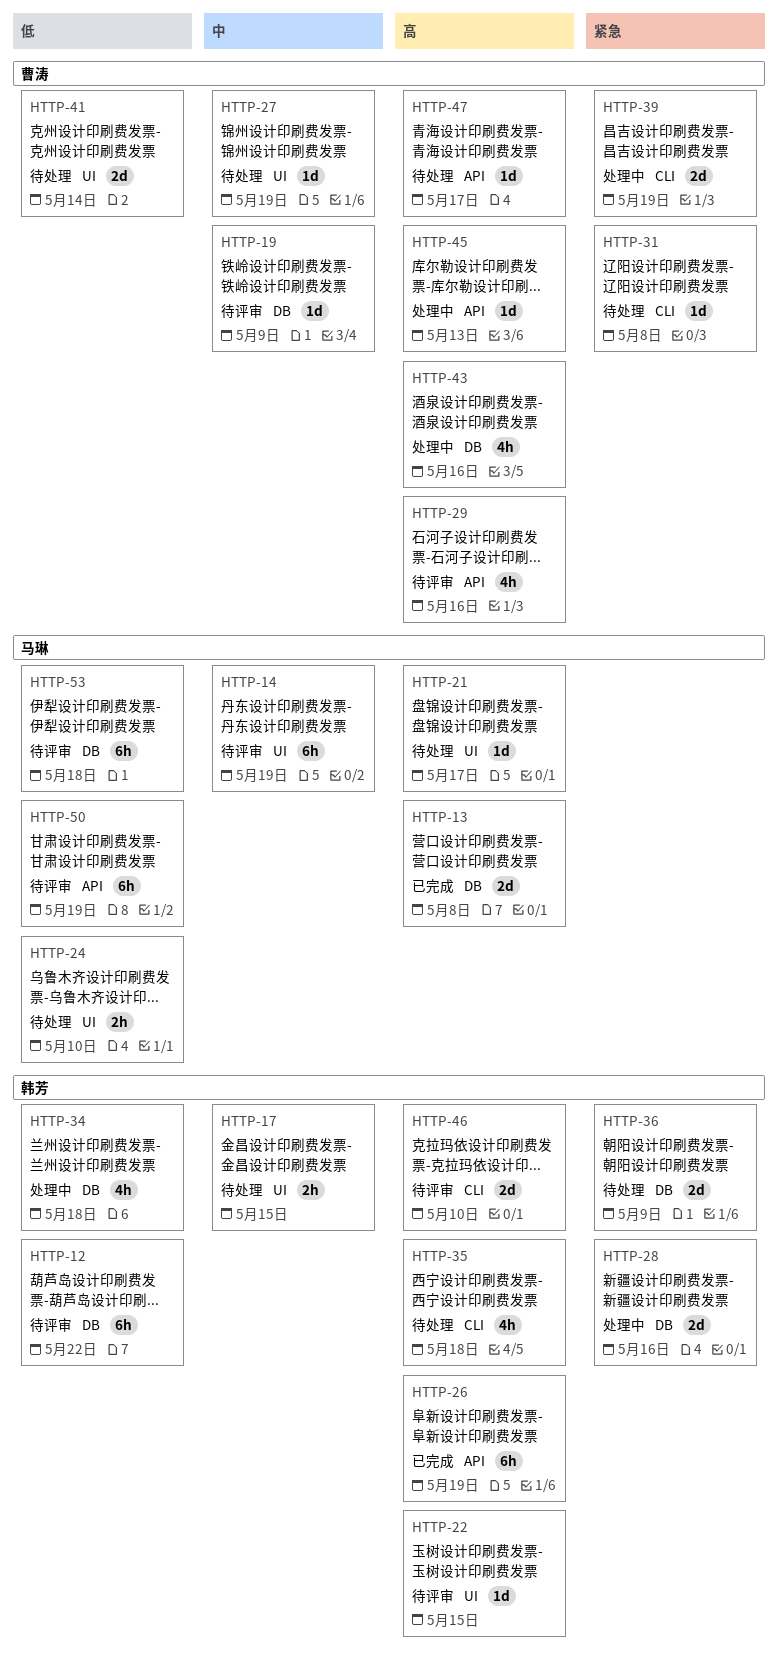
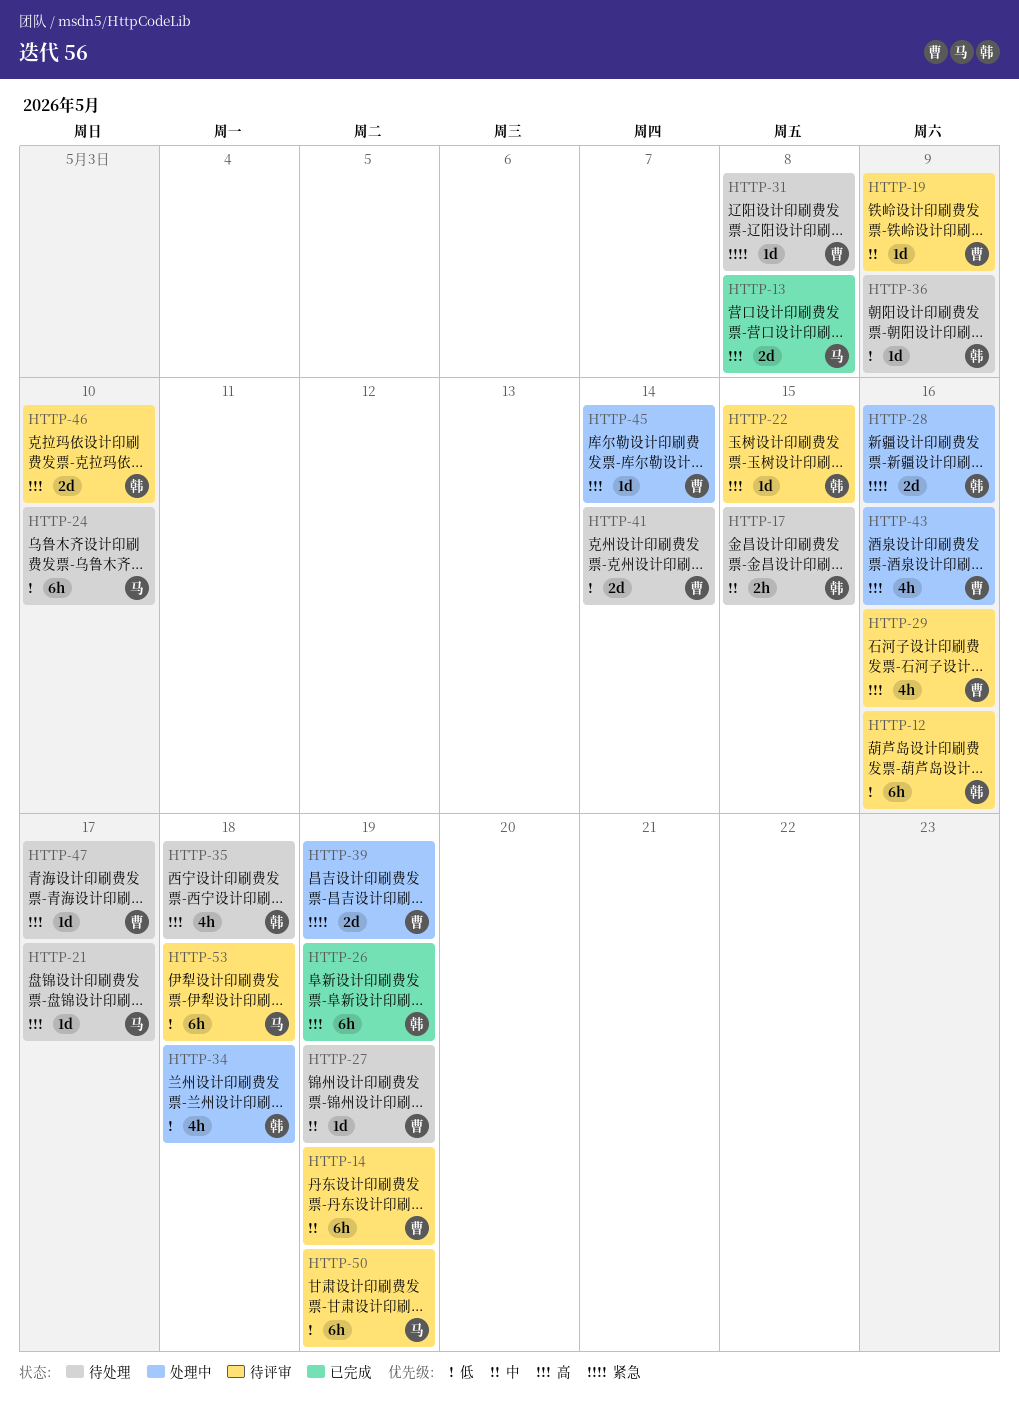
HTTP-12, due: May 22 -> May 16
HTTP-14, owner: 马琳 -> 曹涛
HTTP-24, estimate: 2h -> 6h
HTTP-36, priority: 紧急 -> 低
HTTP-36, estimate: 2d -> 1d
HTTP-45, due: May 13 -> May 14

